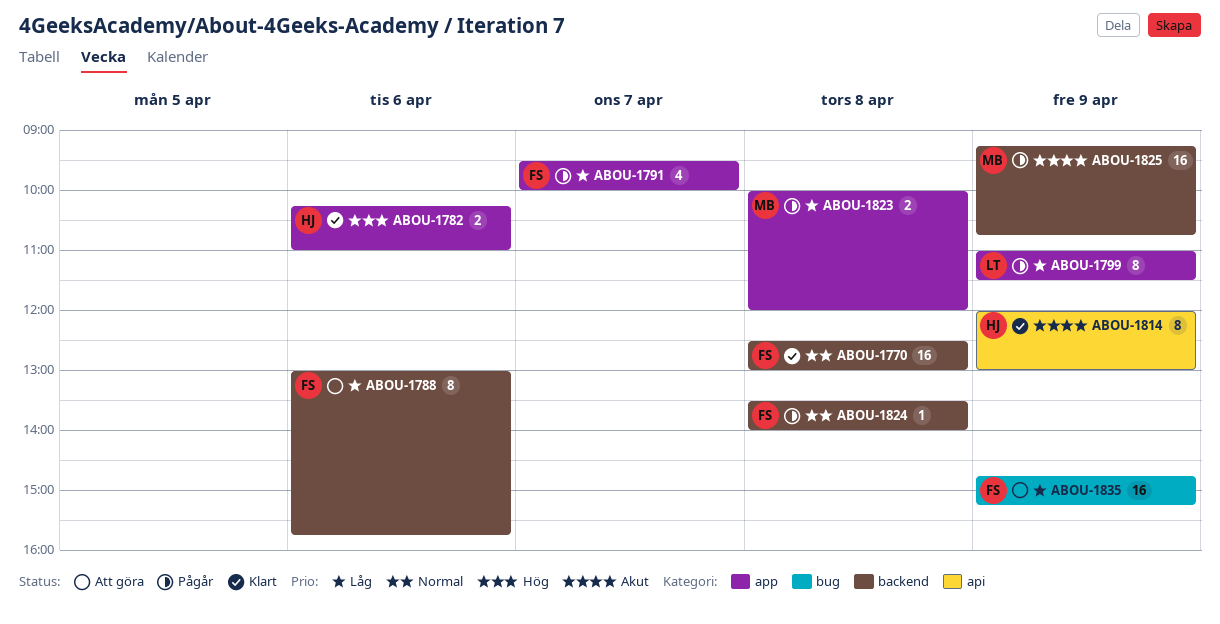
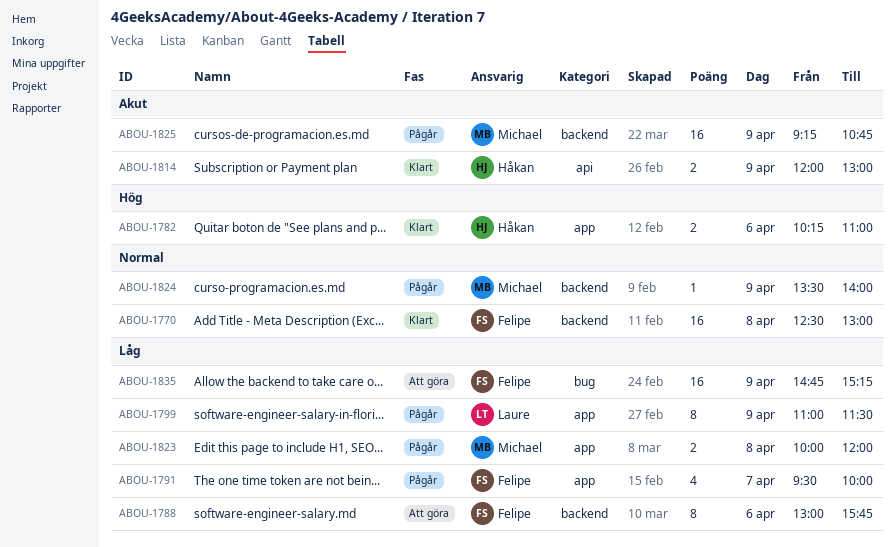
ABOU-1814, estimate: 8 -> 2
ABOU-1824, owner: Felipe -> Michael
ABOU-1824, day: Apr 8 -> Apr 9

